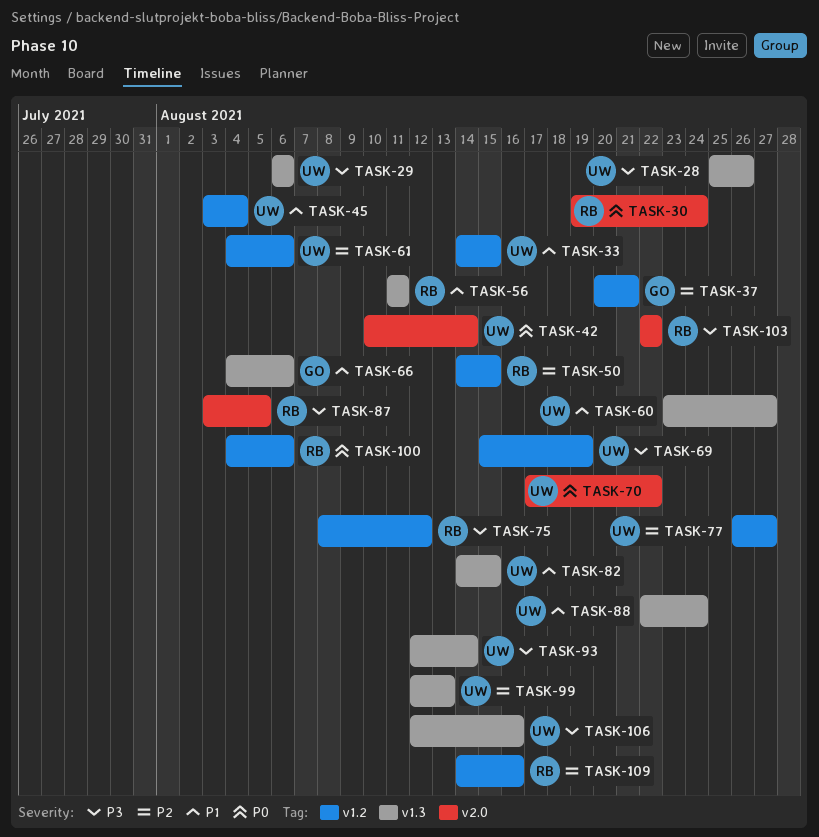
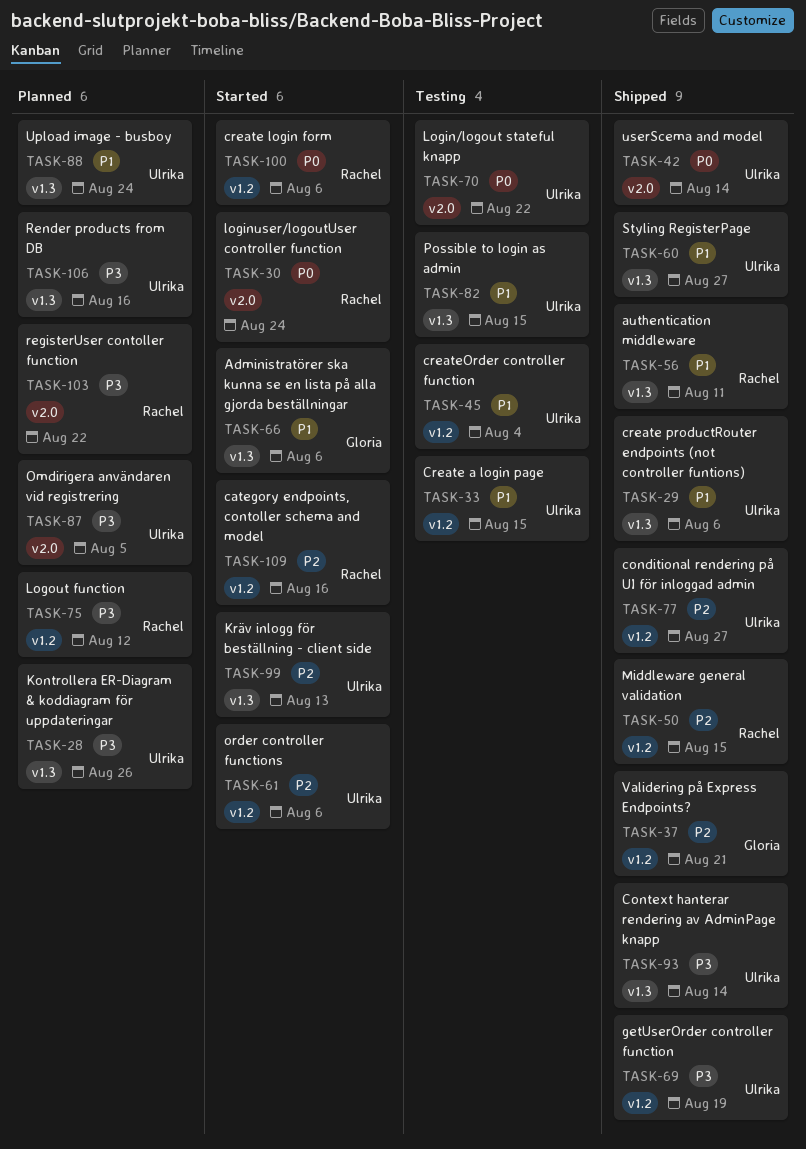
TASK-29, priority: P3 -> P1
TASK-87, owner: Rachel -> Ulrika

